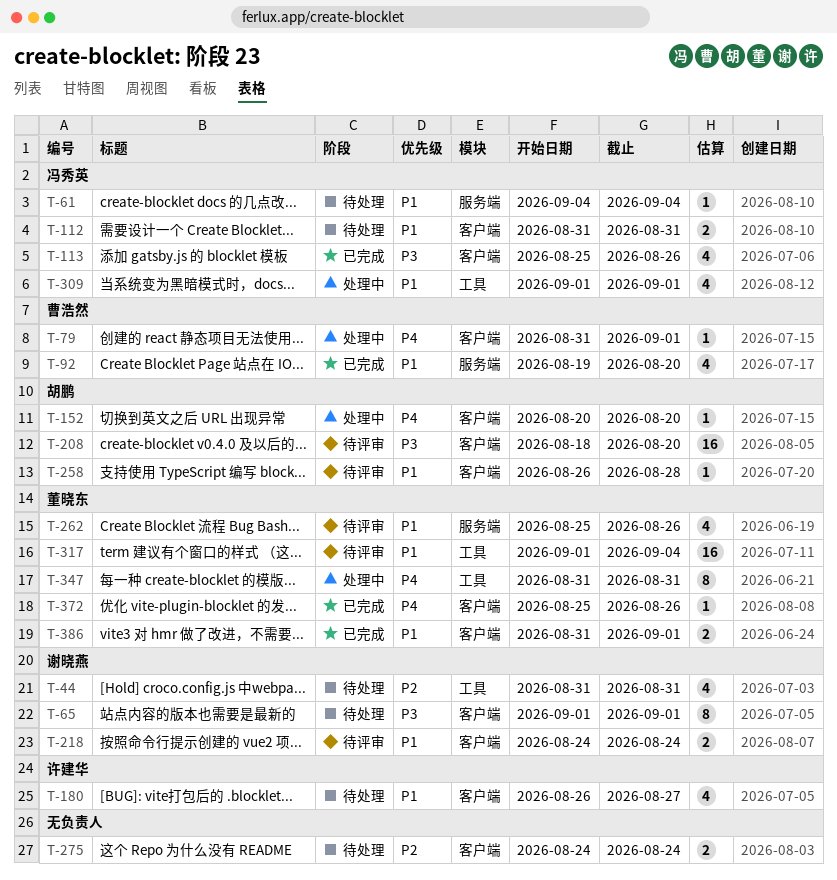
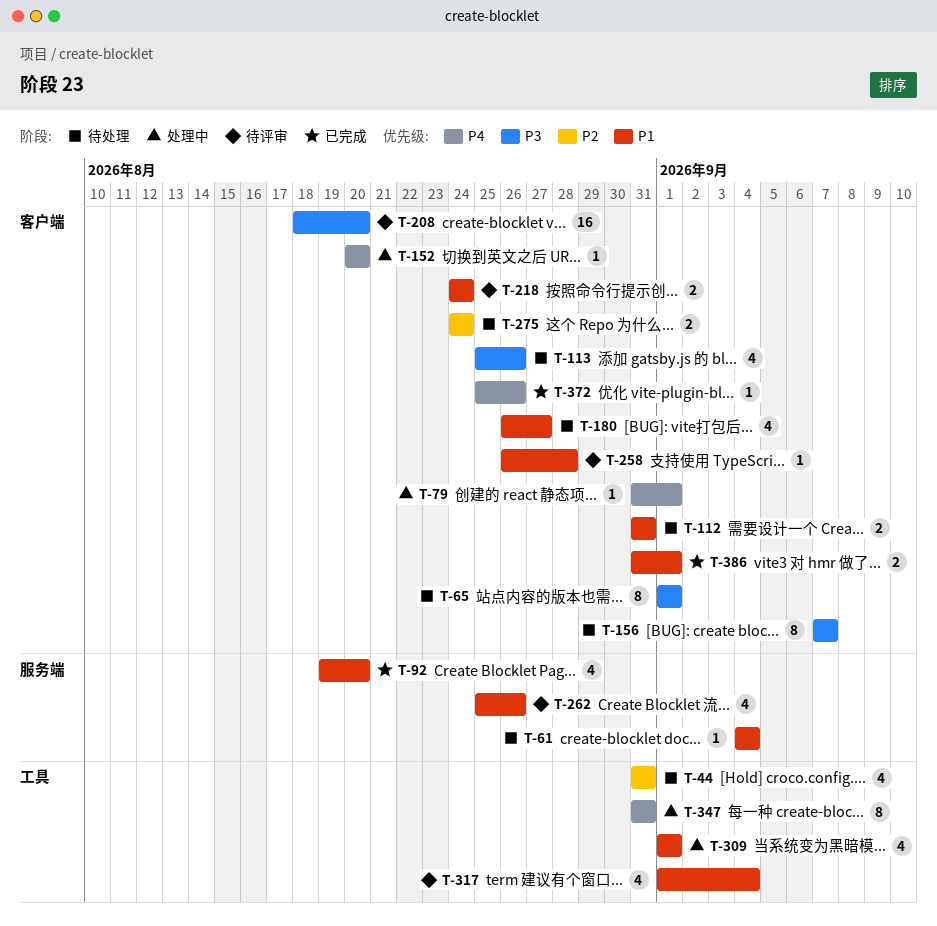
T-113, status: 已完成 -> 待处理
T-156: none -> present
T-317, estimate: 16 -> 4

